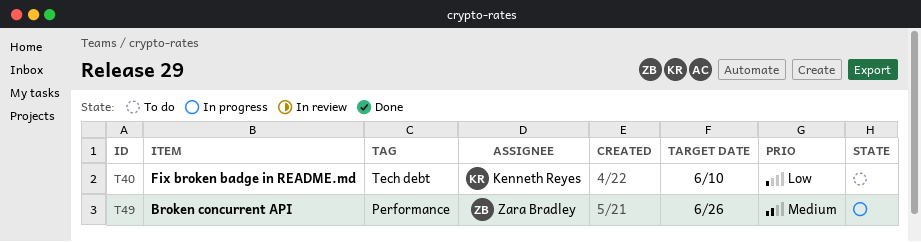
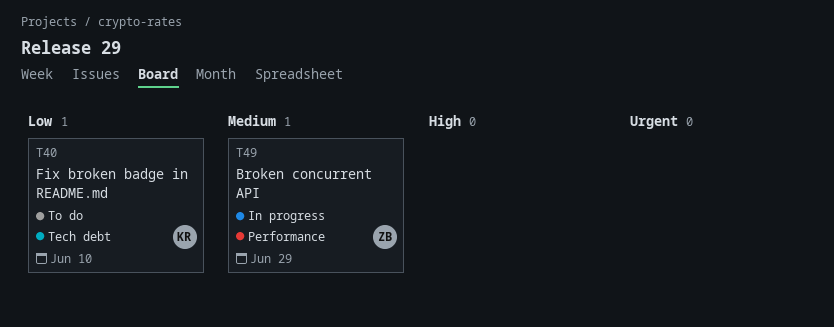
T49, due: Jun 26 -> Jun 29

